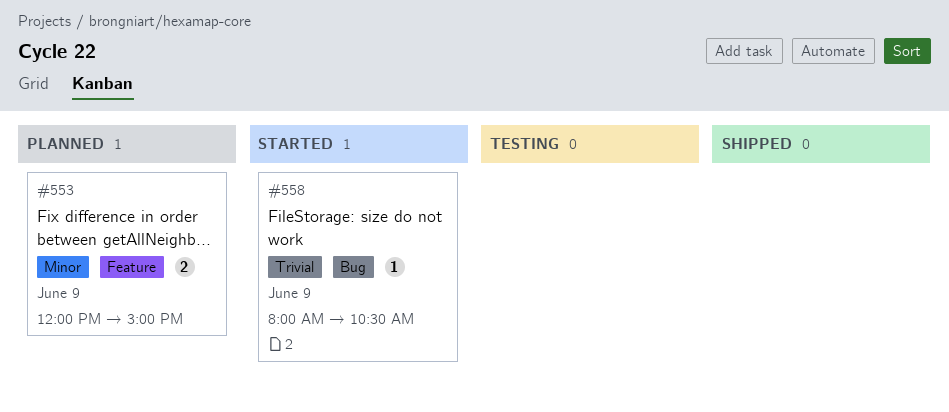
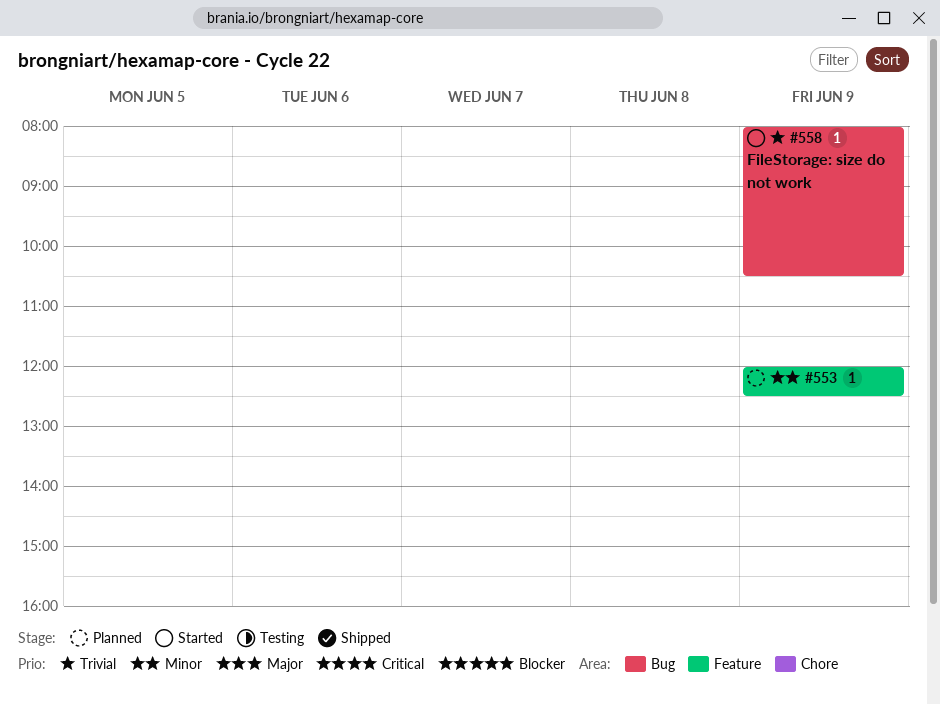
#553, estimate: 2 -> 1
#553, ends: 15:00 -> 12:30

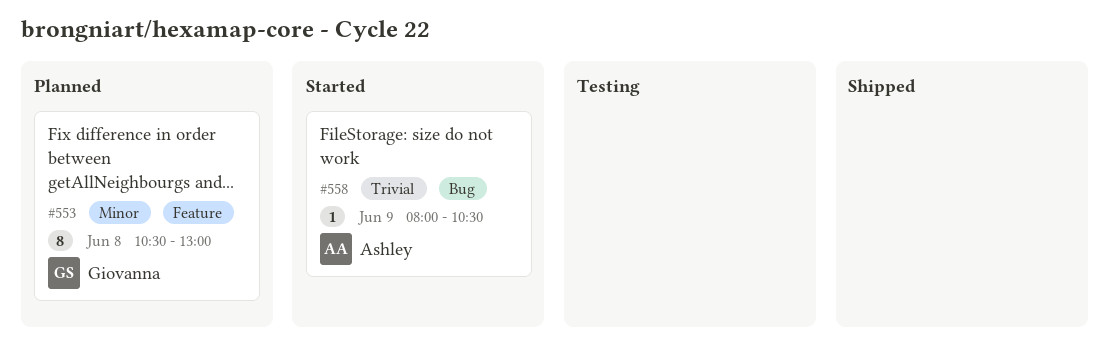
#553, estimate: 1 -> 8
#553, day: Jun 9 -> Jun 8
#553, begins: 12:00 -> 10:30
#553, ends: 12:30 -> 13:00

